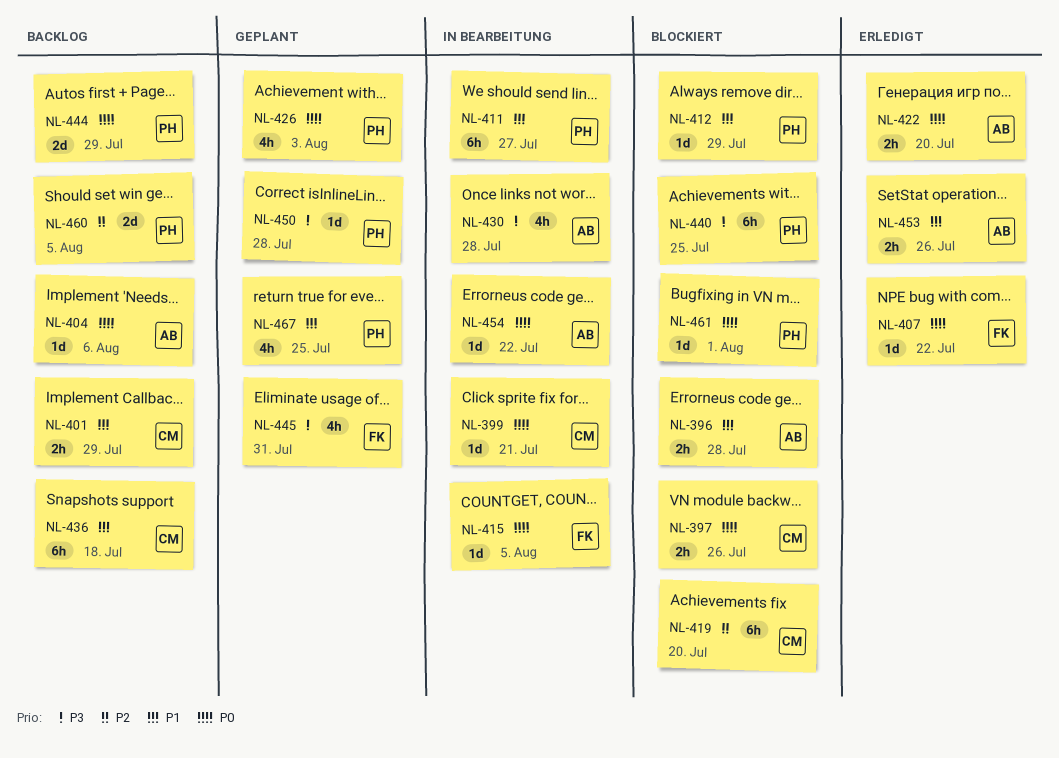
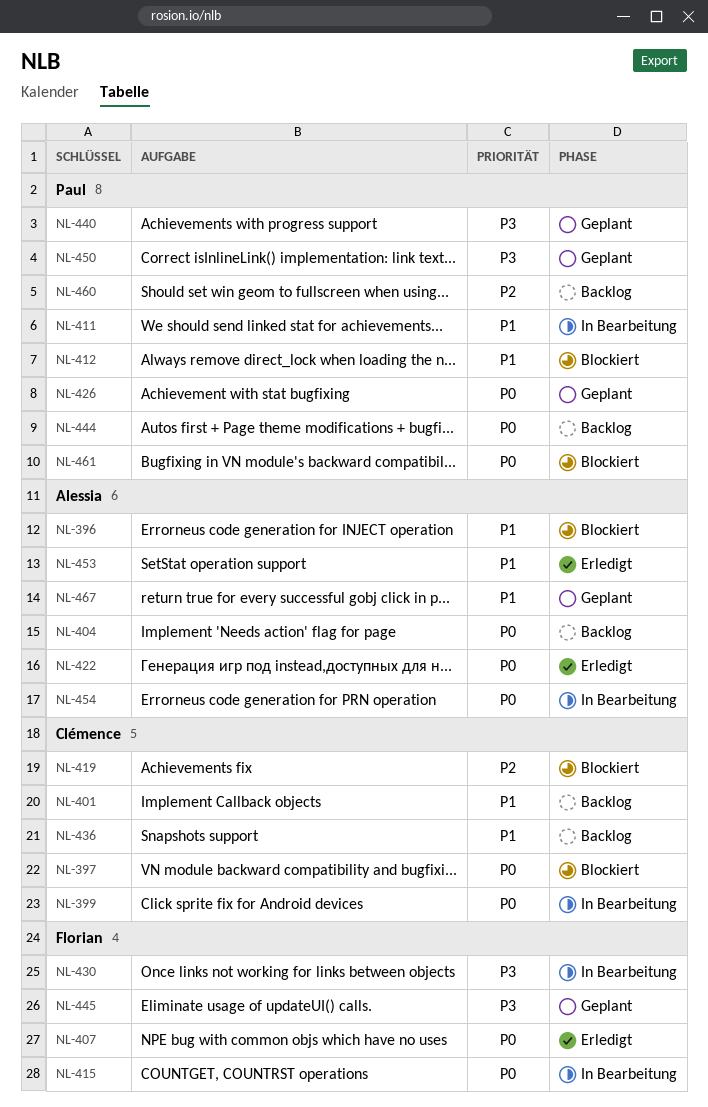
NL-430, owner: Alessia -> Florian
NL-440, status: Blockiert -> Geplant
NL-467, owner: Paul -> Alessia

